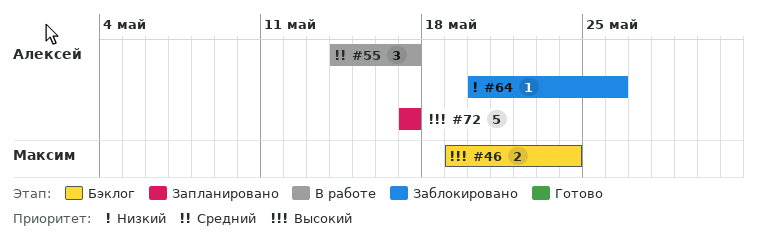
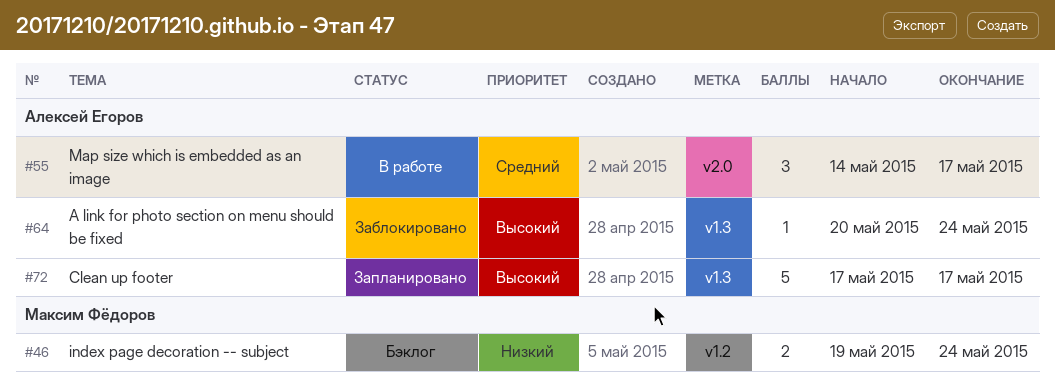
#46, priority: Высокий -> Низкий
#64, priority: Низкий -> Высокий
#64, due: May 26 -> May 24

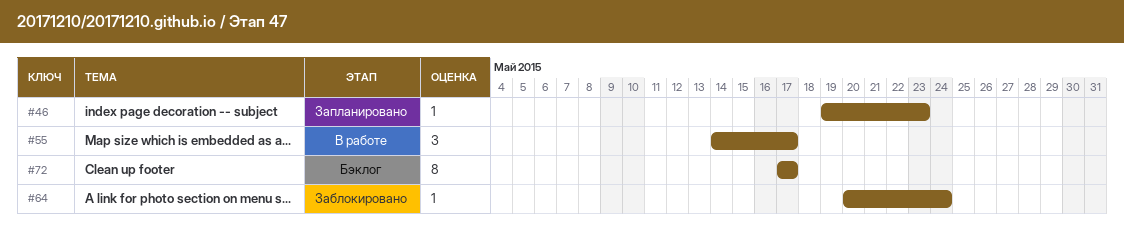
#46, status: Бэклог -> Запланировано
#46, estimate: 2 -> 1
#46, due: May 24 -> May 23
#72, status: Запланировано -> Бэклог
#72, estimate: 5 -> 8

